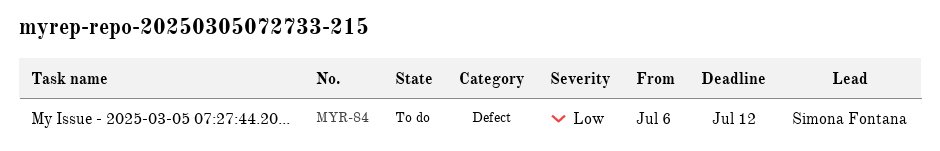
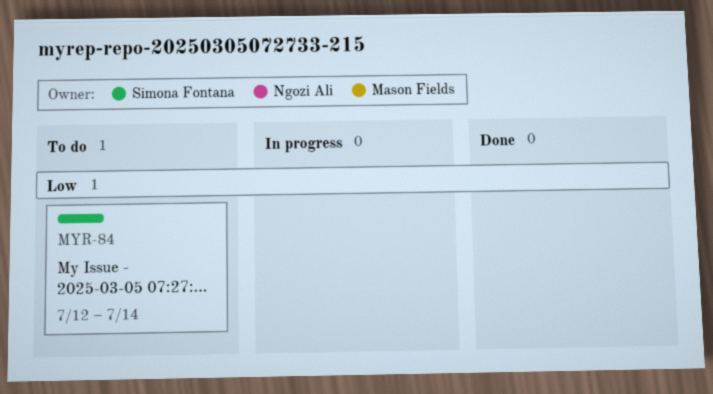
MYR-84, start: Jul 6 -> Jul 12
MYR-84, due: Jul 12 -> Jul 14

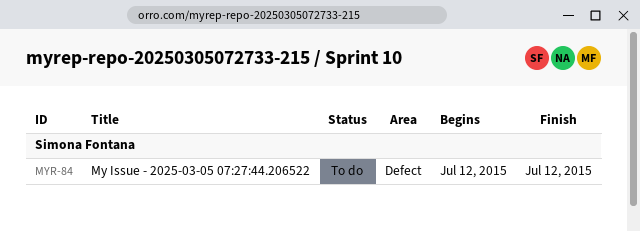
MYR-84, due: Jul 14 -> Jul 12

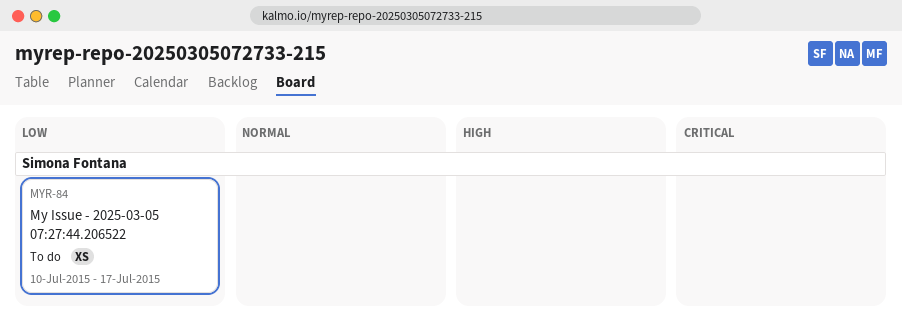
MYR-84, start: Jul 12 -> Jul 10
MYR-84, due: Jul 12 -> Jul 17

